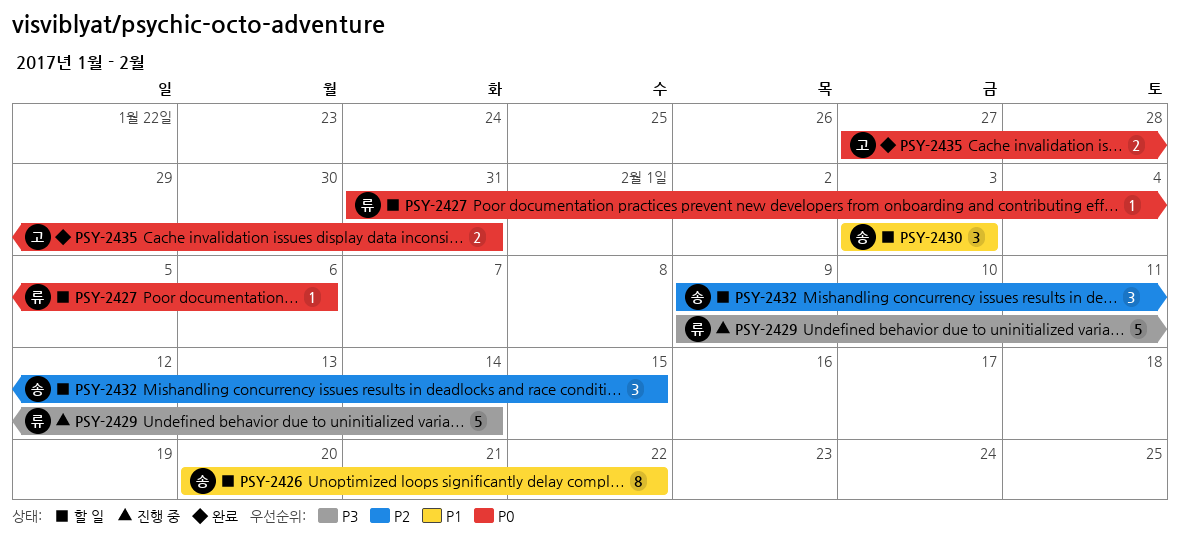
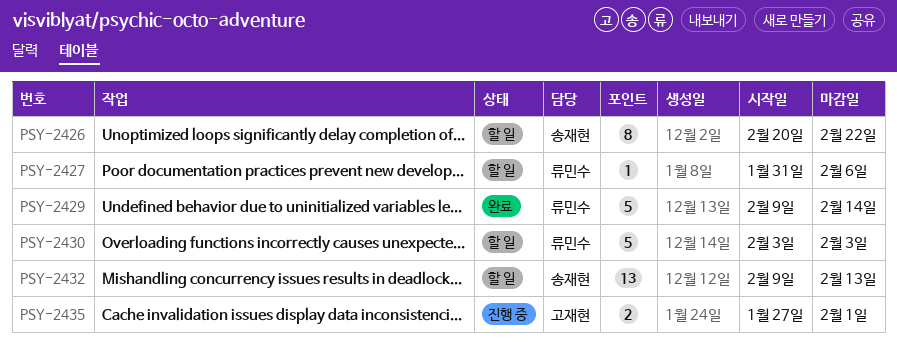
PSY-2429, status: 진행 중 -> 완료
PSY-2430, owner: 송재현 -> 류민수
PSY-2430, estimate: 3 -> 5
PSY-2432, estimate: 3 -> 13
PSY-2432, due: Feb 15 -> Feb 13
PSY-2435, status: 완료 -> 진행 중
PSY-2435, due: Jan 31 -> Feb 1

